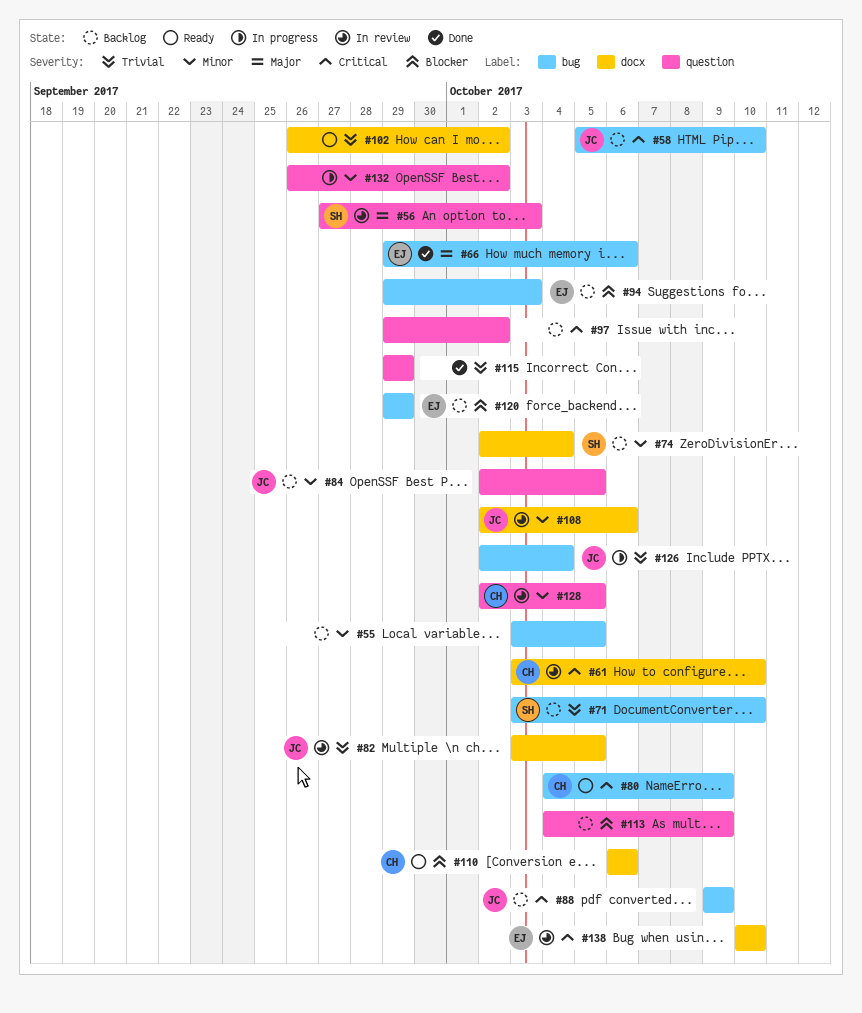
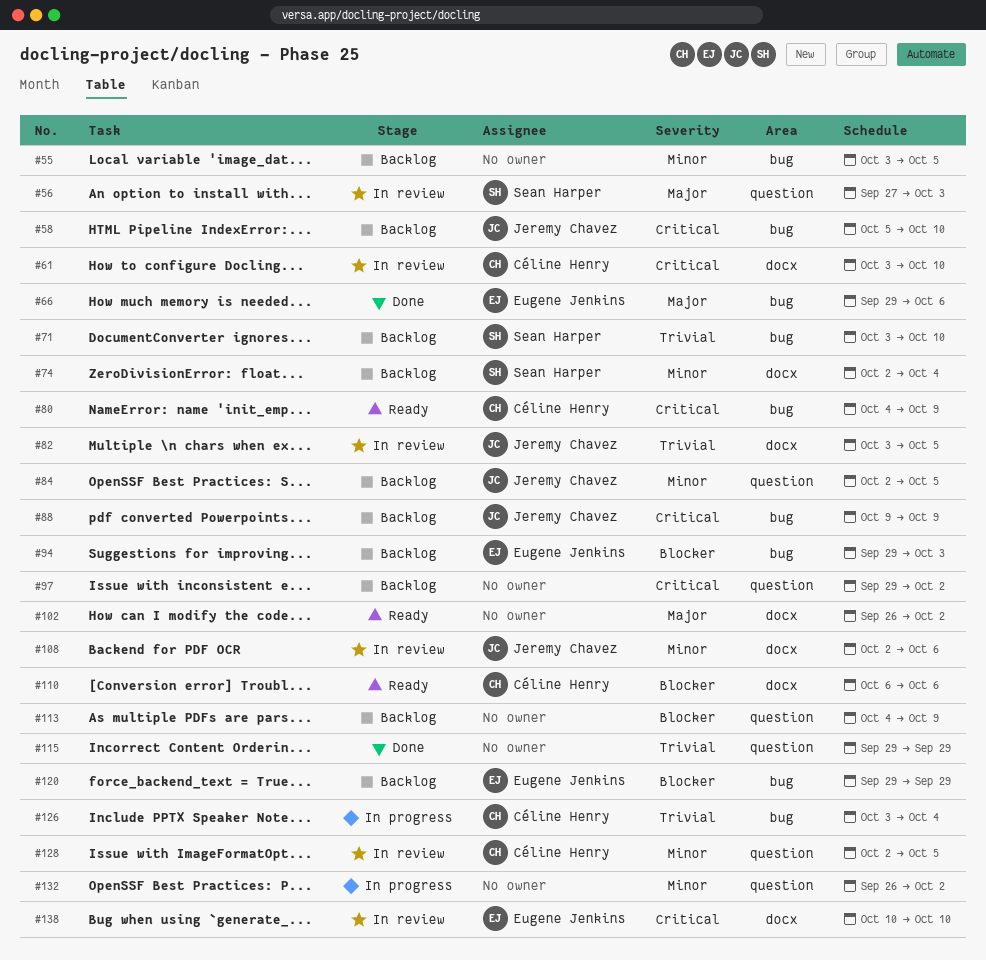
#102, priority: Trivial -> Major
#126, owner: Jeremy Chavez -> Céline Henry
#126, start: Oct 2 -> Oct 3

